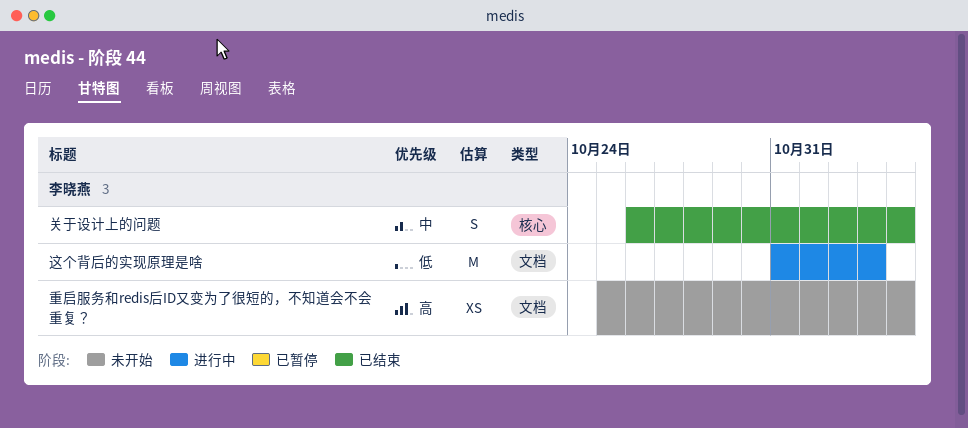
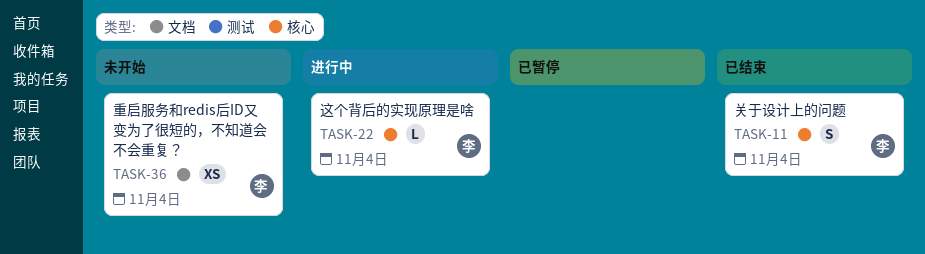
这个背后的实现原理是啥, label: 文档 -> 核心
这个背后的实现原理是啥, estimate: M -> L
这个背后的实现原理是啥, due: Nov 3 -> Nov 4

